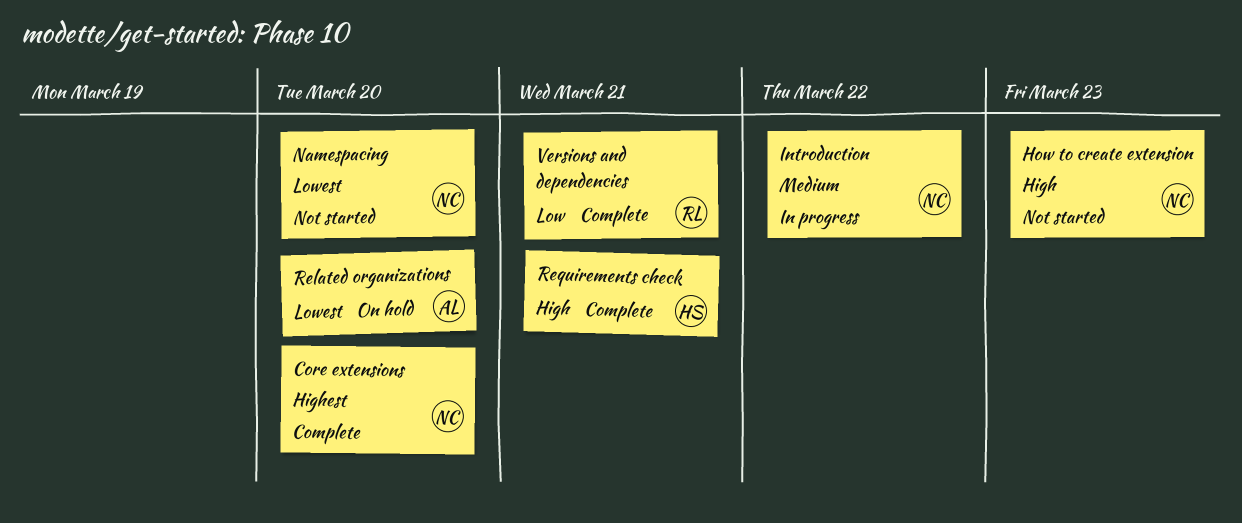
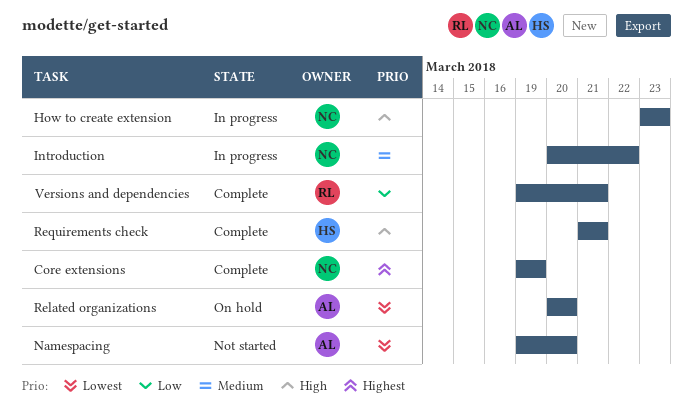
Core extensions, due: Mar 20 -> Mar 19
How to create extension, status: Not started -> In progress
Namespacing, owner: NC -> AL

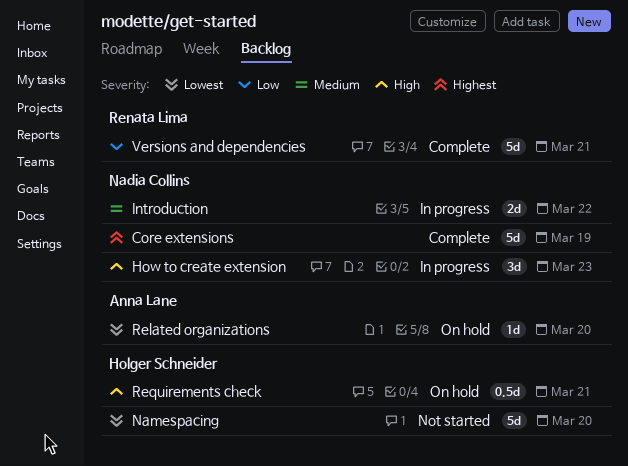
Namespacing, owner: Anna Lane -> Holger Schneider
Requirements check, status: Complete -> On hold

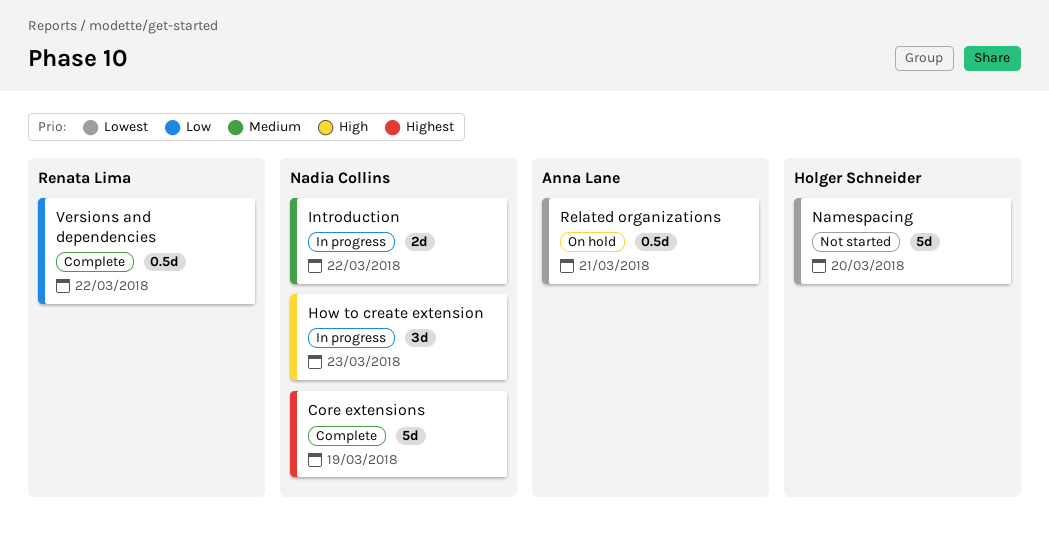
Related organizations, estimate: 1d -> 0.5d
Related organizations, due: Mar 20 -> Mar 21
Requirements check: present -> none
Versions and dependencies, estimate: 5d -> 0.5d
Versions and dependencies, due: Mar 21 -> Mar 22

